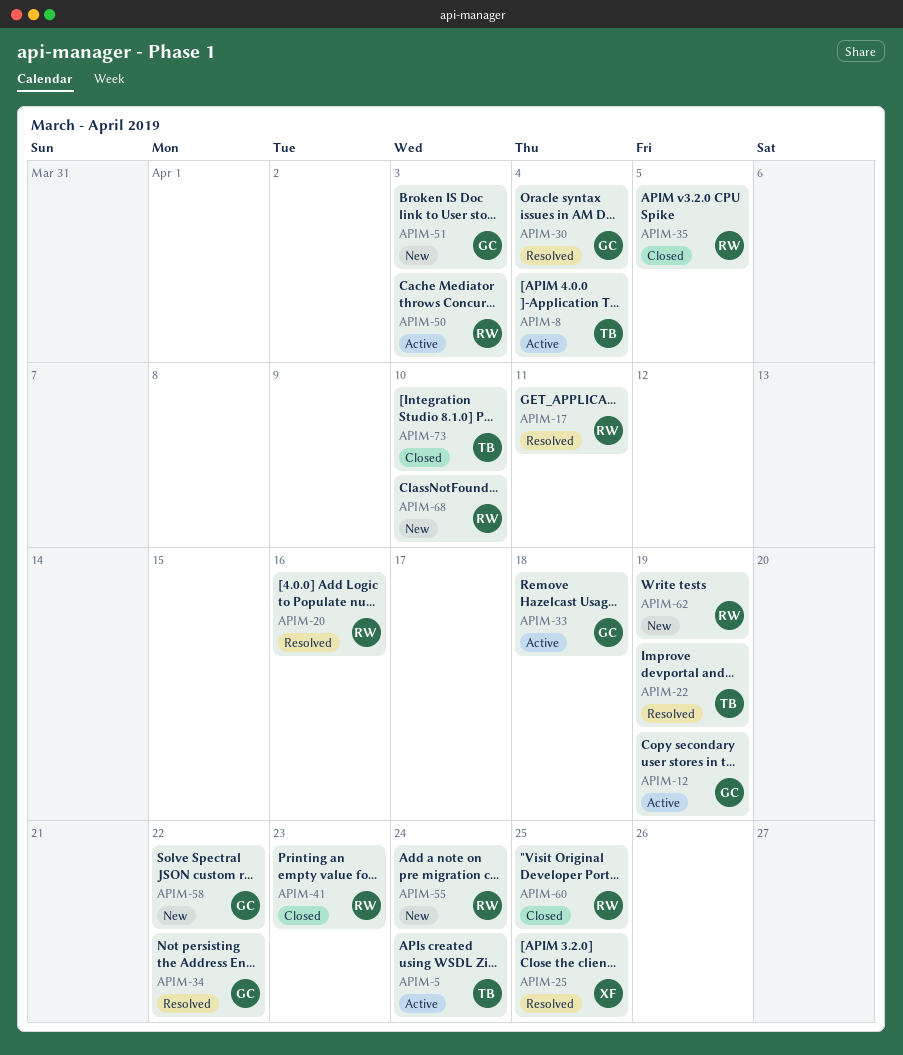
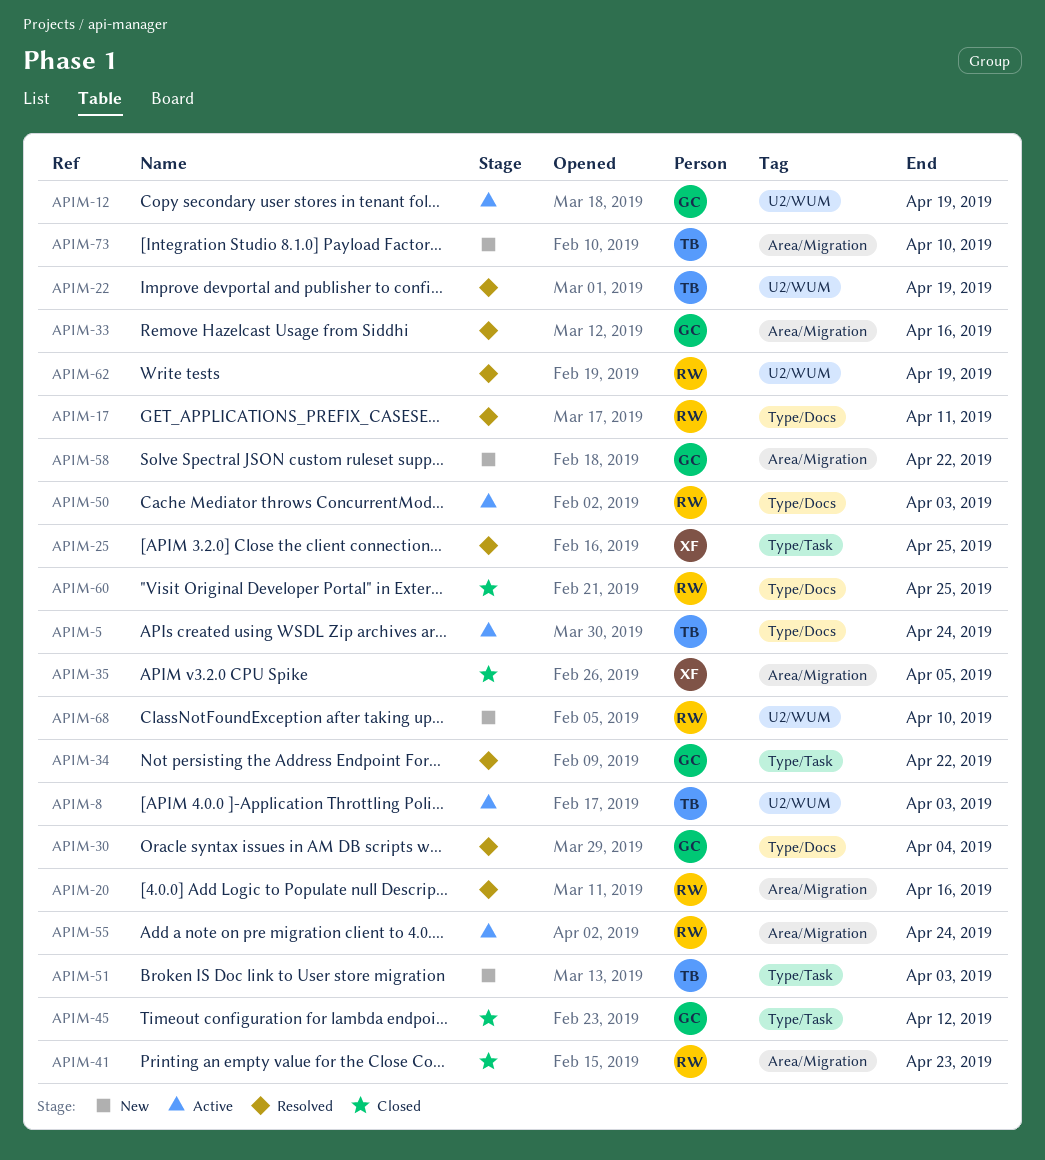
APIM-8, due: Apr 4 -> Apr 3
APIM-33, status: Active -> Resolved
APIM-33, due: Apr 18 -> Apr 16
APIM-35, owner: RW -> XF
APIM-45: none -> present
APIM-51, owner: GC -> TB
APIM-55, status: New -> Active
APIM-62, status: New -> Resolved
APIM-73, status: Closed -> New

